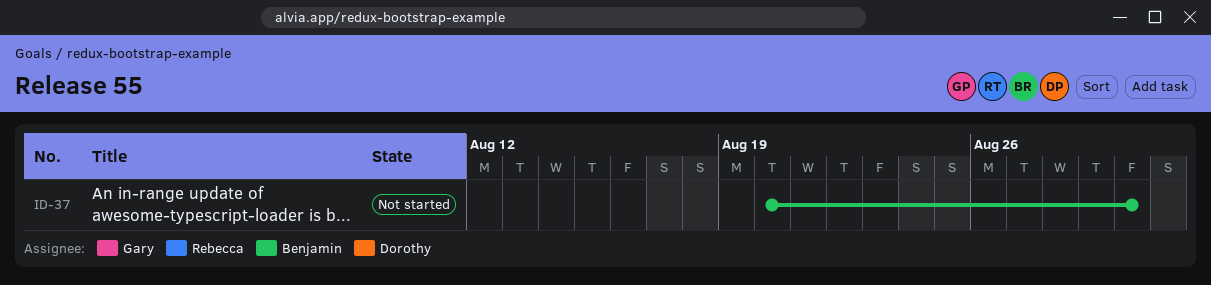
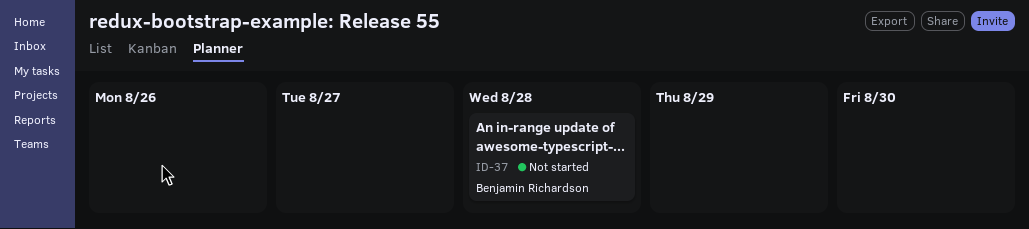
ID-37, due: Aug 30 -> Aug 28

